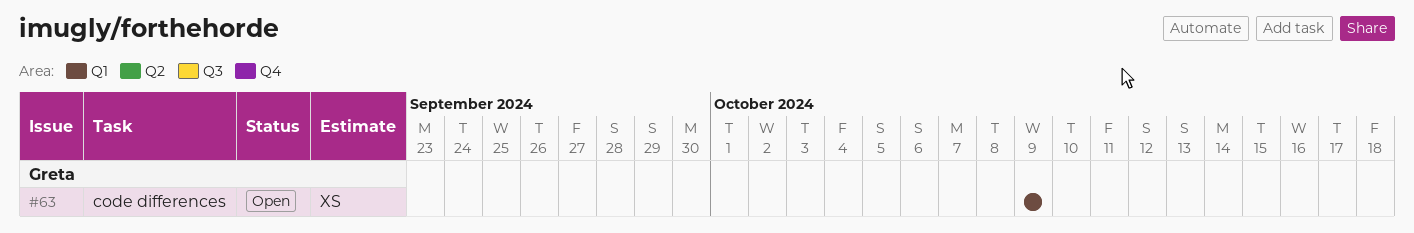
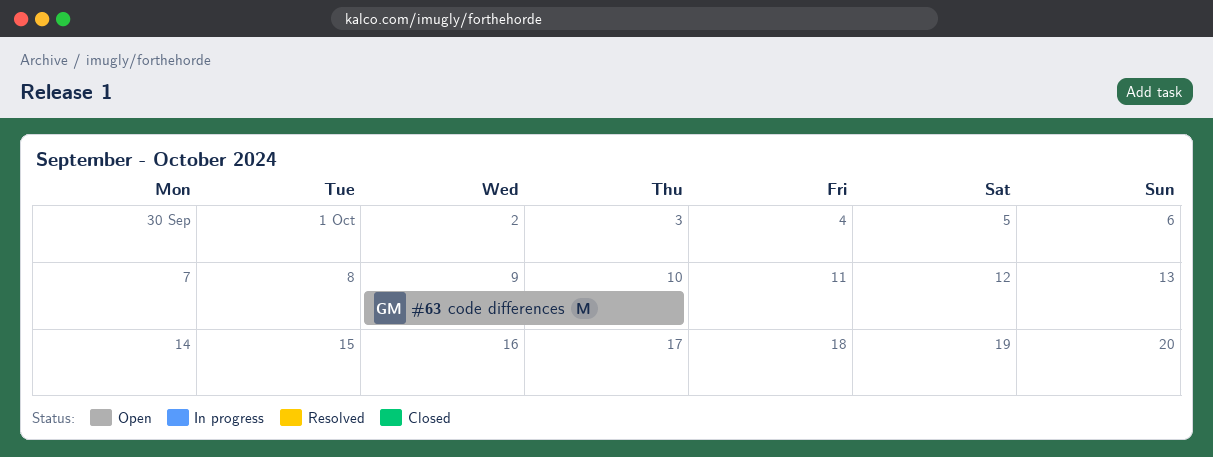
#63, estimate: XS -> M
#63, due: Oct 9 -> Oct 10

